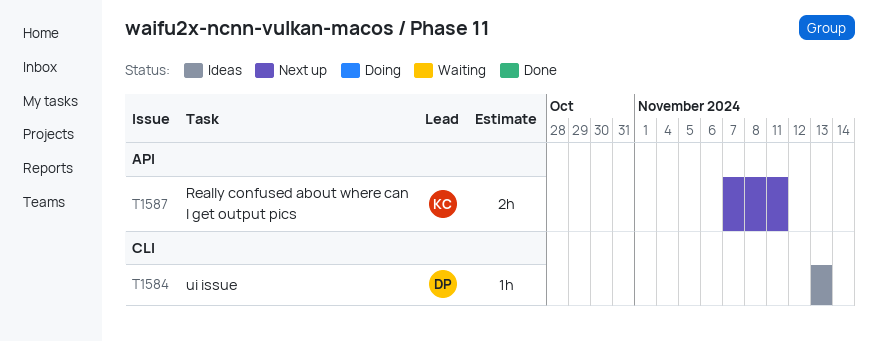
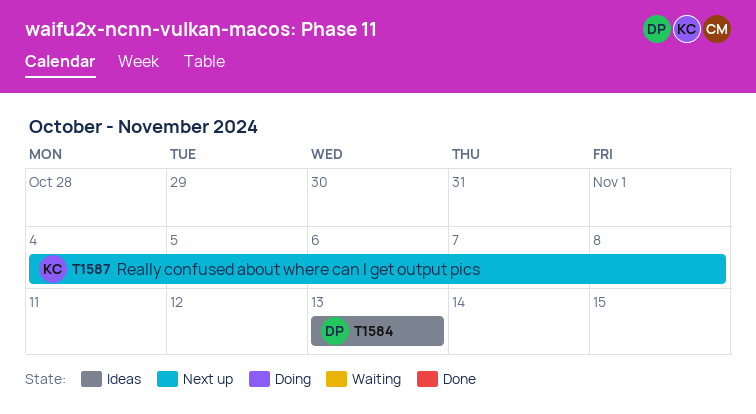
T1587, start: Nov 7 -> Nov 4
T1587, due: Nov 11 -> Nov 8

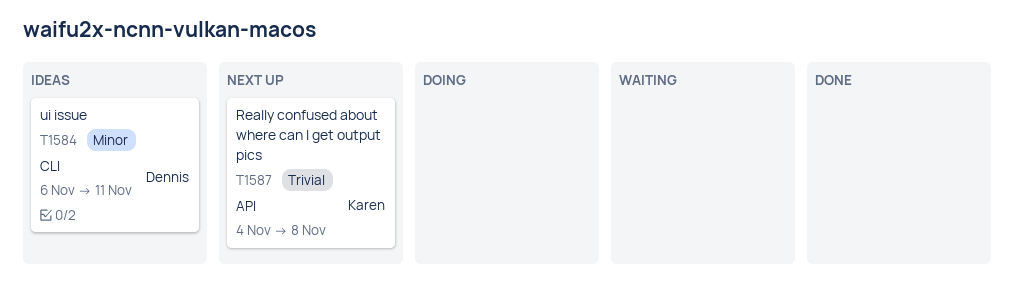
T1584, start: Nov 13 -> Nov 6
T1584, due: Nov 13 -> Nov 11

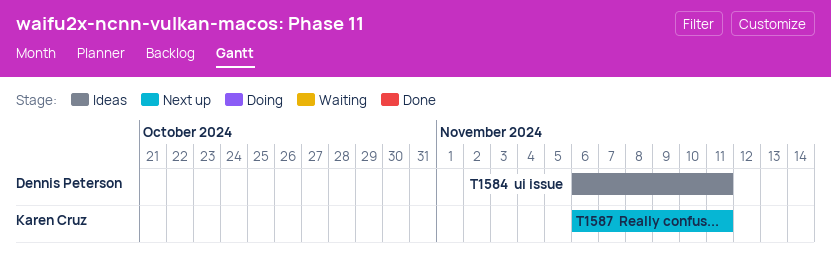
T1587, start: Nov 4 -> Nov 6
T1587, due: Nov 8 -> Nov 11

